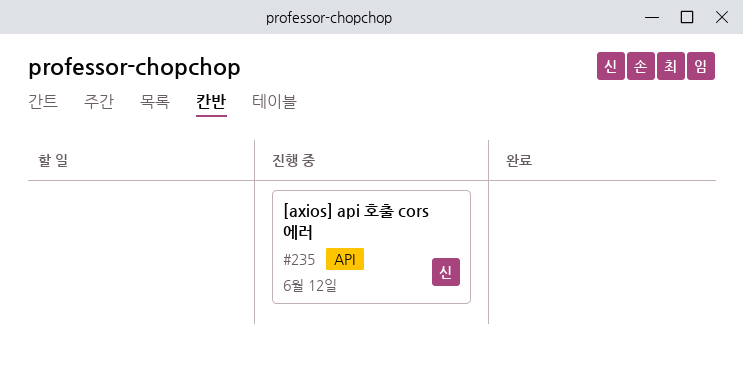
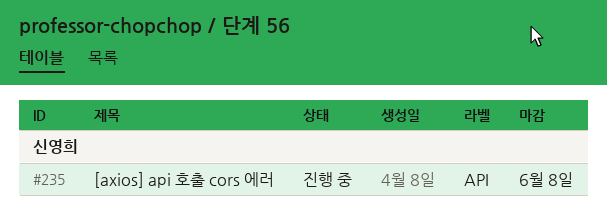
#235, due: Jun 12 -> Jun 8

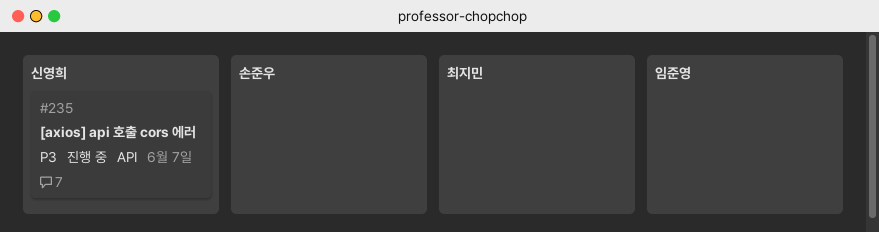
#235, due: Jun 8 -> Jun 7

